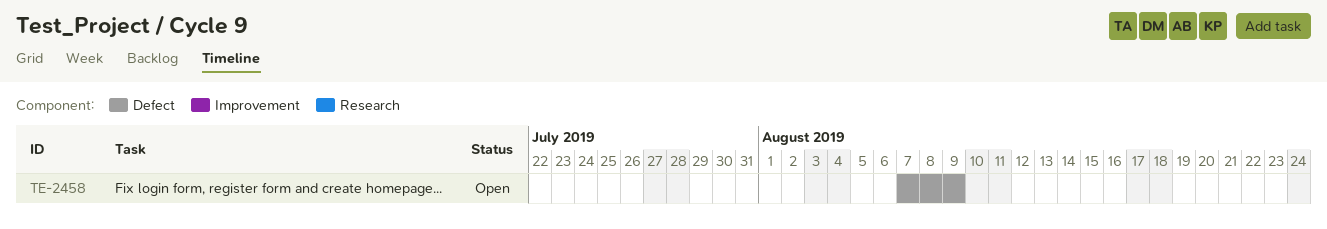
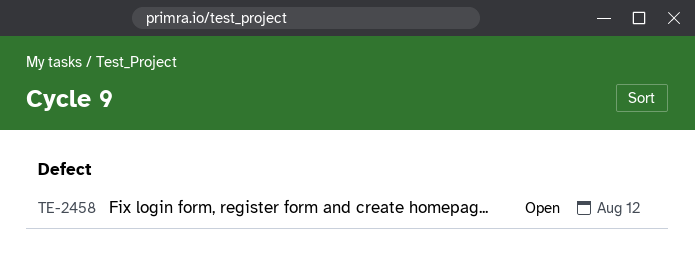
TE-2458, due: Aug 9 -> Aug 12

